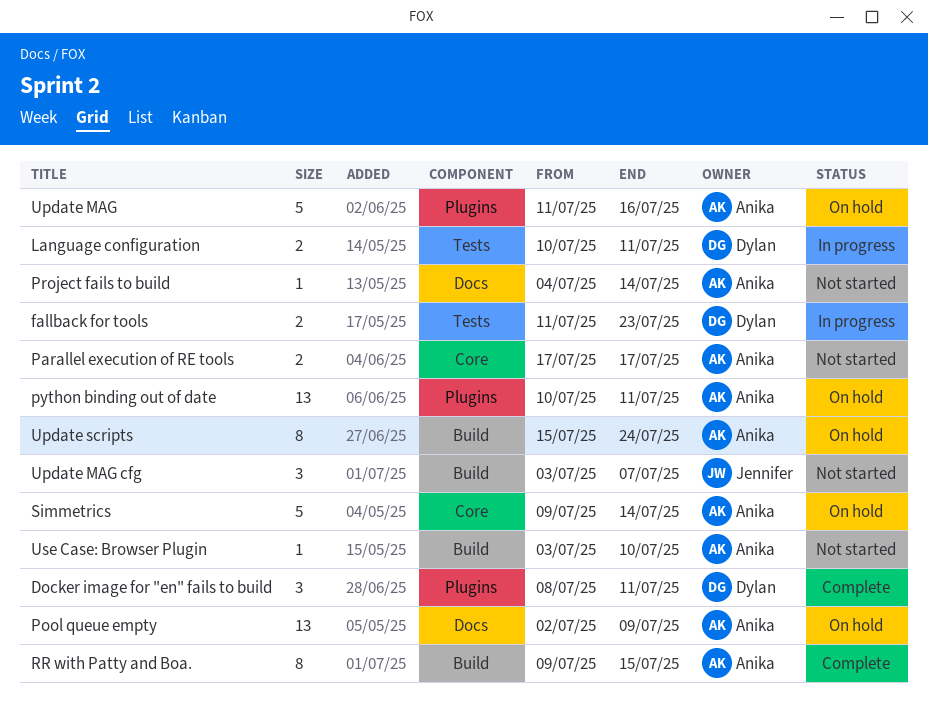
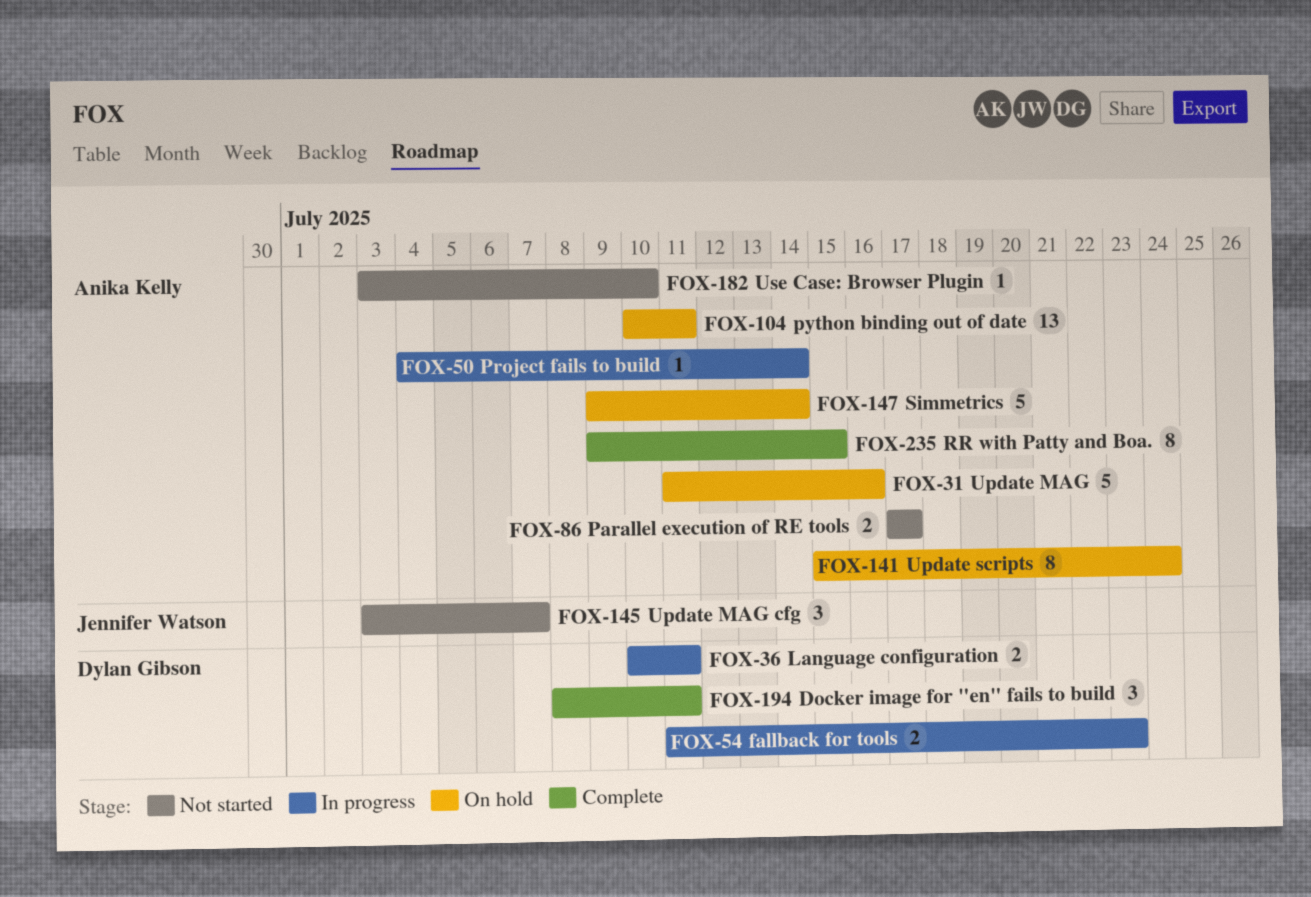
Pool queue empty: present -> none
Project fails to build, status: Not started -> In progress

